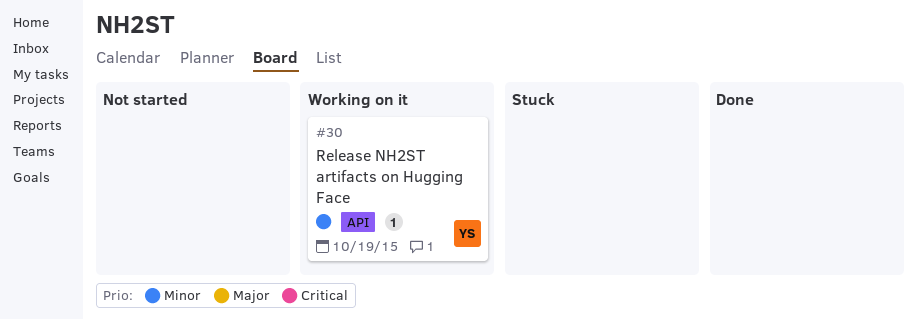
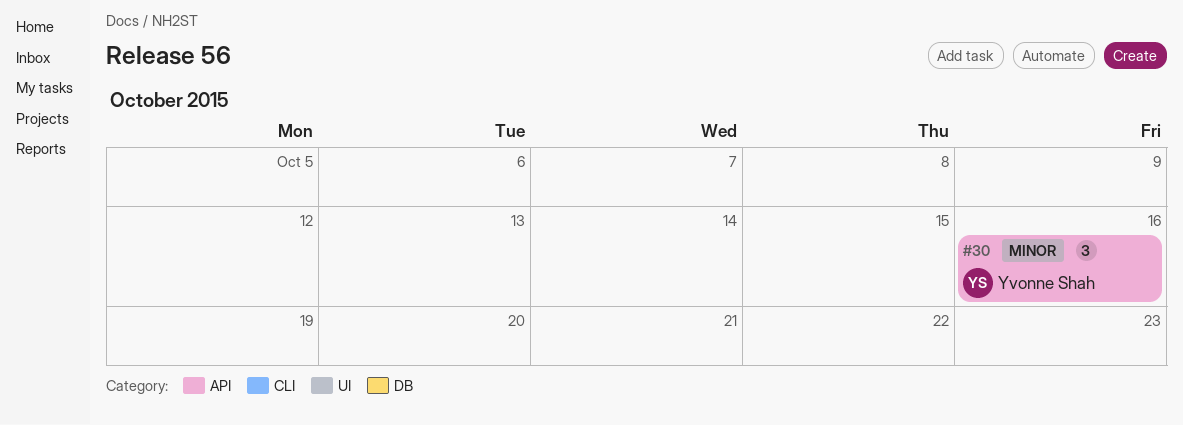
#30, estimate: 1 -> 3
#30, due: Oct 19 -> Oct 16

